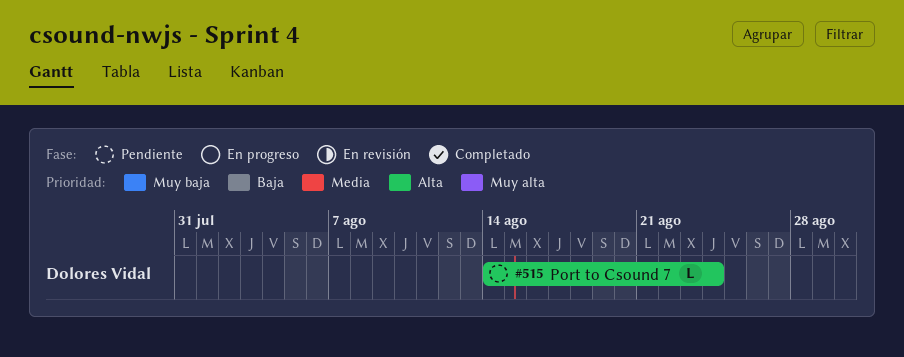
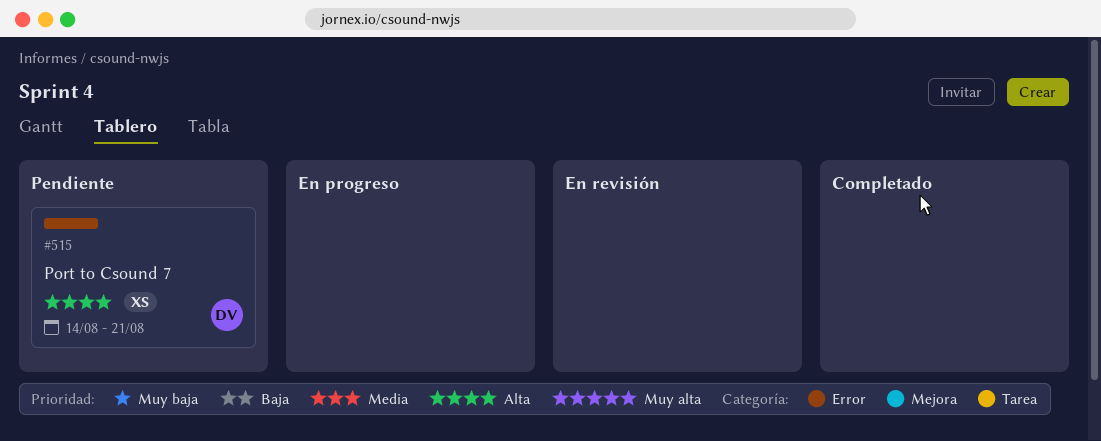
#515, estimate: L -> XS
#515, due: Aug 24 -> Aug 21

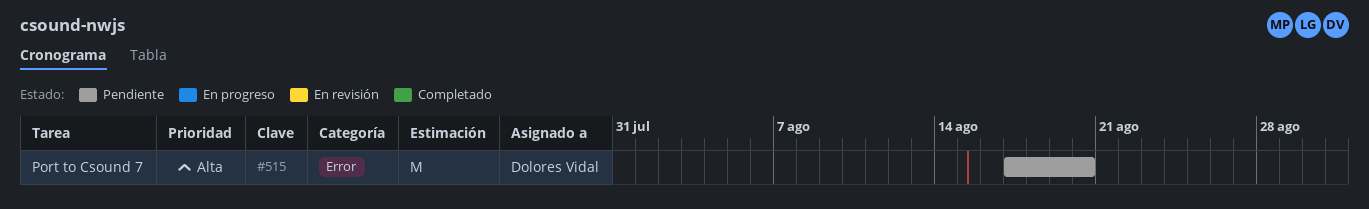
#515, estimate: XS -> M
#515, start: Aug 14 -> Aug 17
#515, due: Aug 21 -> Aug 20

